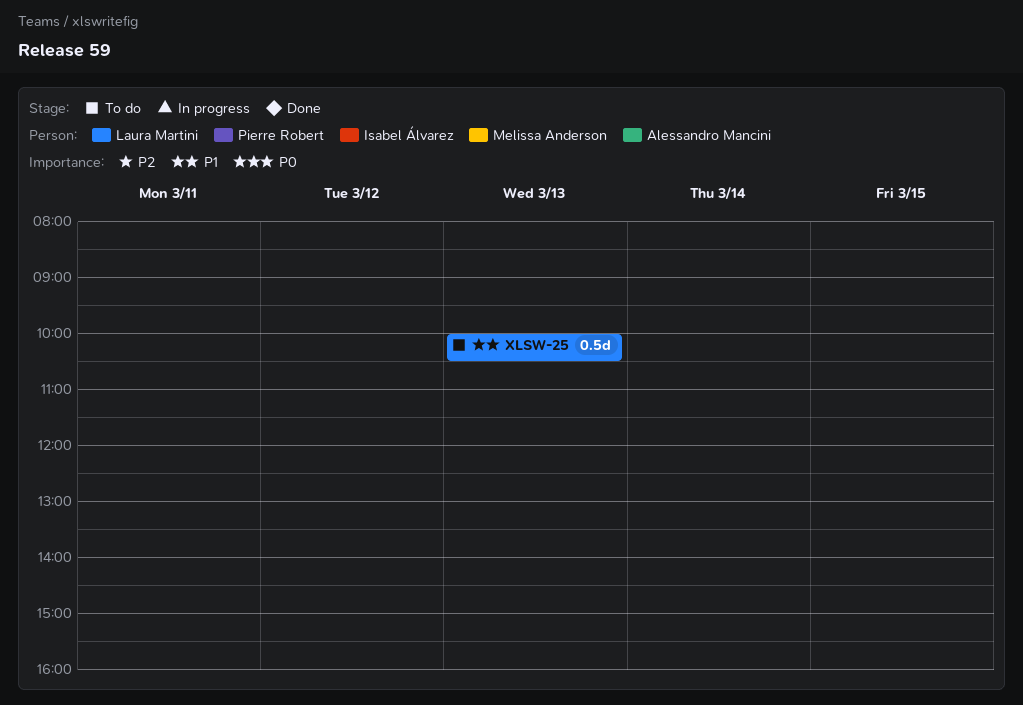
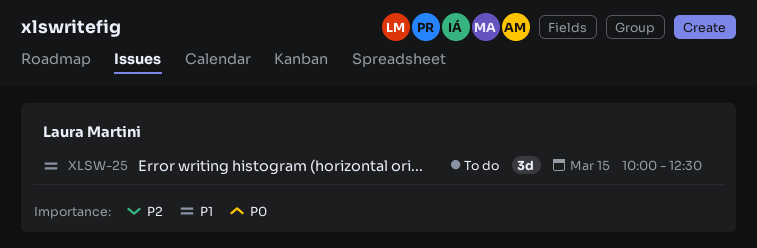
XLSW-25, estimate: 0.5d -> 3d
XLSW-25, day: Mar 13 -> Mar 15
XLSW-25, ends: 10:30 -> 12:30

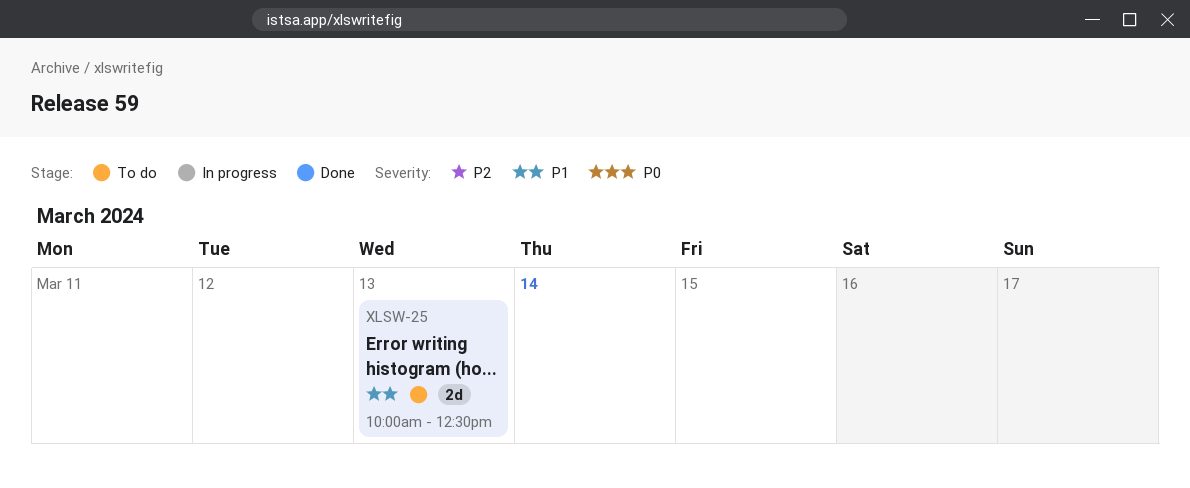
XLSW-25, estimate: 3d -> 2d
XLSW-25, day: Mar 15 -> Mar 13

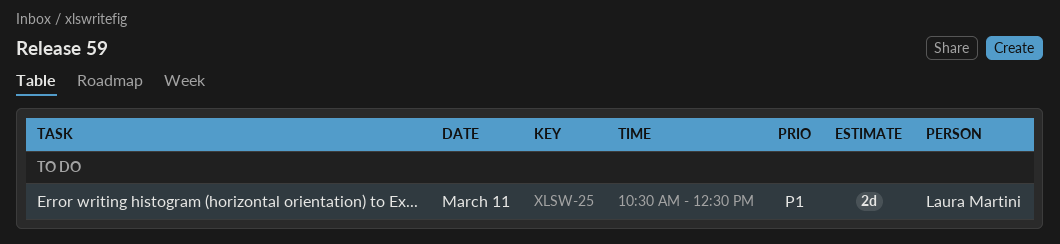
XLSW-25, day: Mar 13 -> Mar 11
XLSW-25, begins: 10:00 -> 10:30

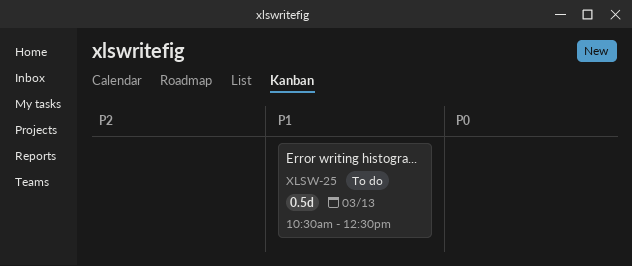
XLSW-25, estimate: 2d -> 0.5d
XLSW-25, day: Mar 11 -> Mar 13

